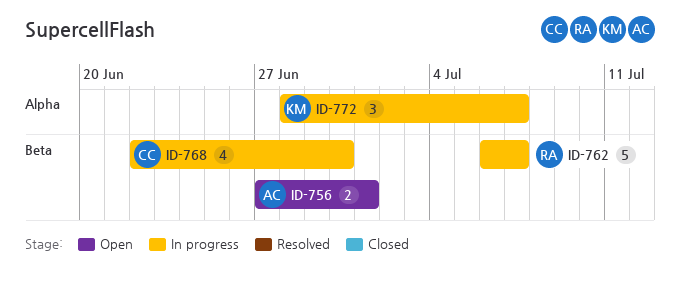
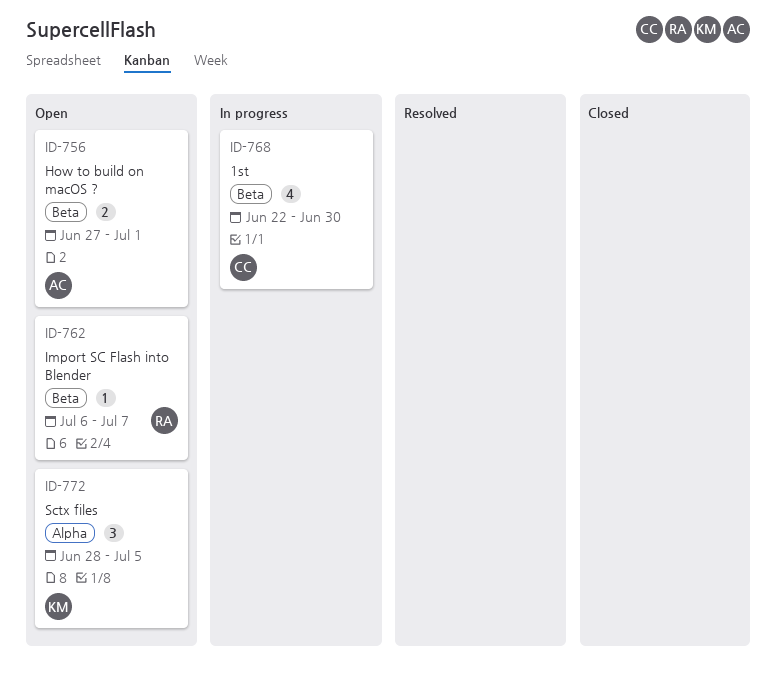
ID-762, status: In progress -> Open
ID-762, estimate: 5 -> 1
ID-772, status: In progress -> Open
ID-772, due: Jul 7 -> Jul 5

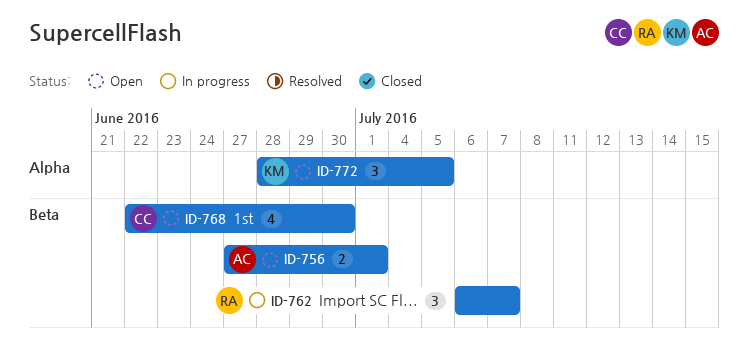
ID-762, status: Open -> In progress
ID-762, estimate: 1 -> 3
ID-768, status: In progress -> Open

